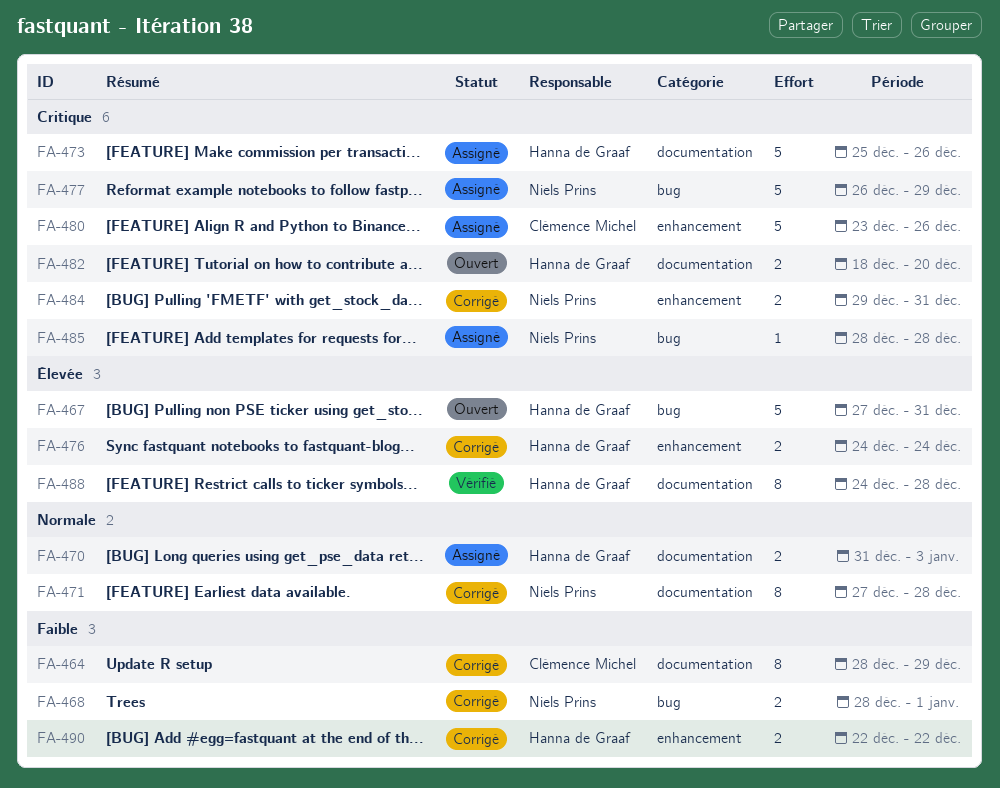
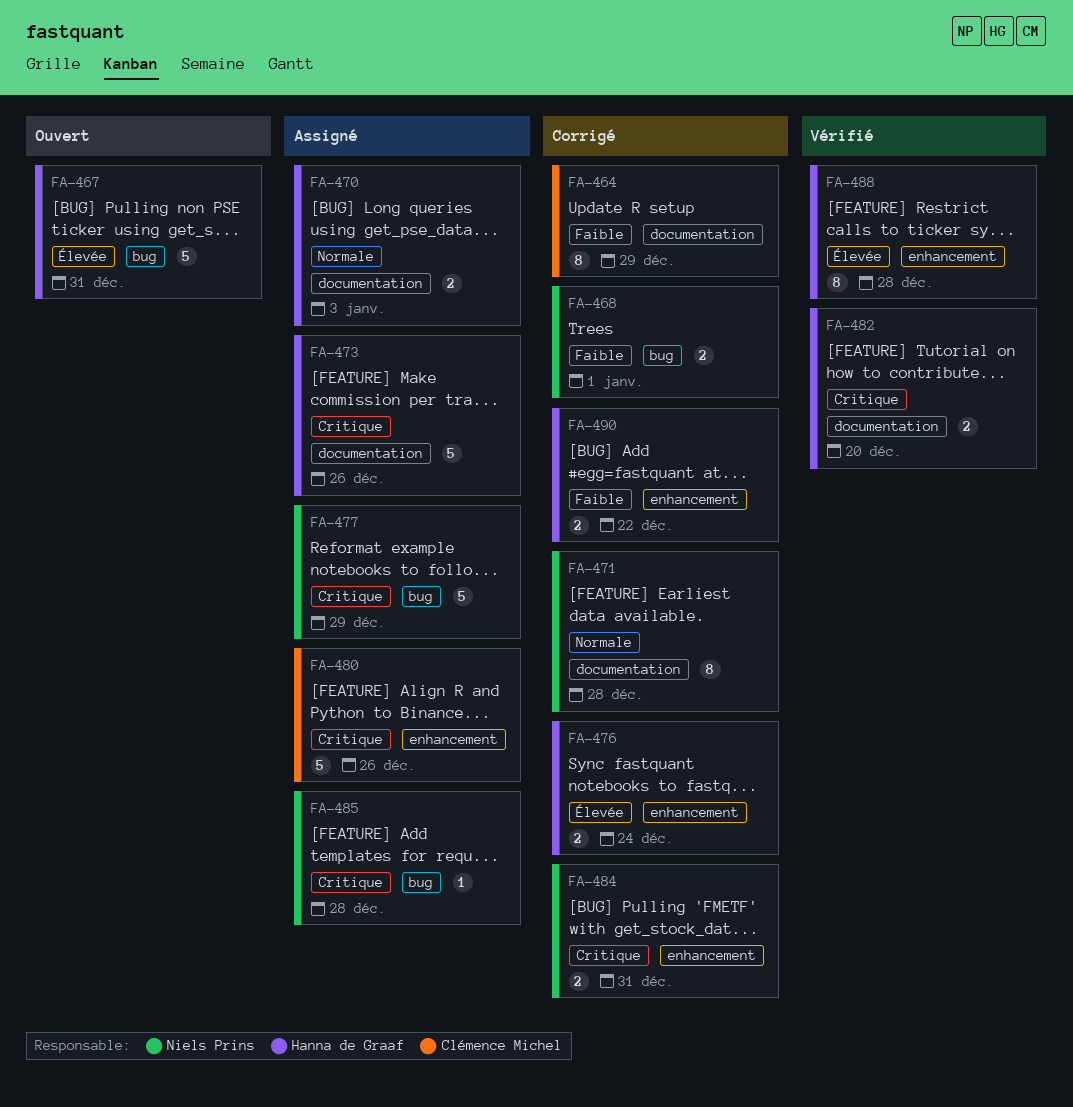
FA-482, status: Ouvert -> Vérifié
FA-488, label: documentation -> enhancement

